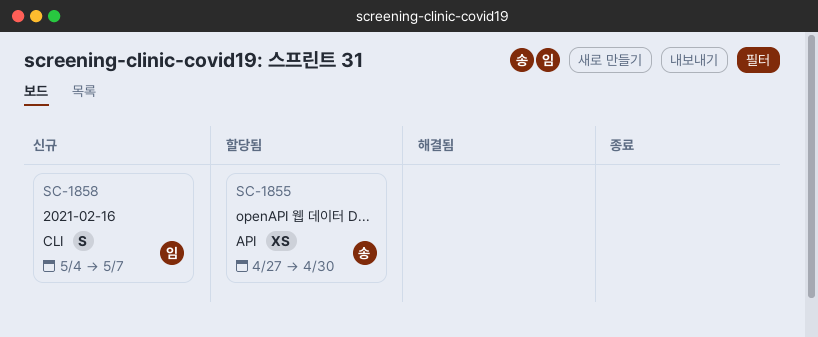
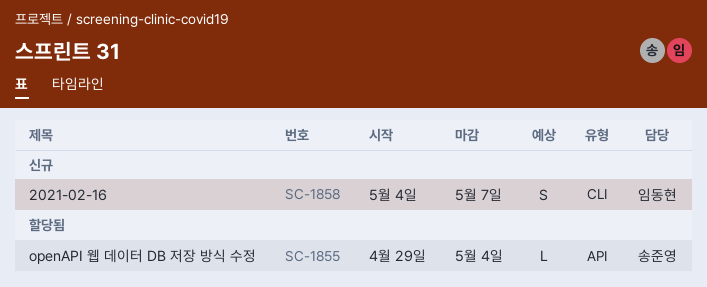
SC-1855, estimate: XS -> L
SC-1855, start: Apr 27 -> Apr 29
SC-1855, due: Apr 30 -> May 4

